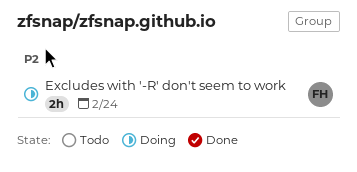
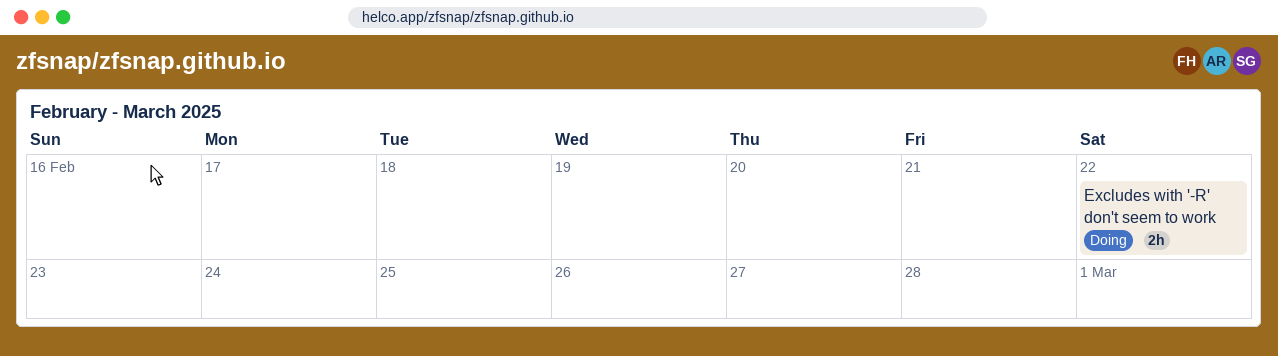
Excludes with '-R' don't seem to work, due: Feb 24 -> Feb 22

